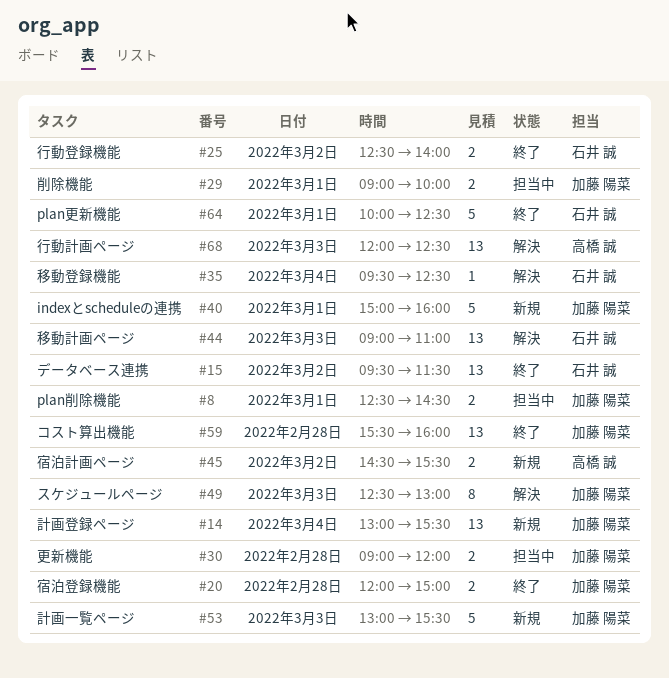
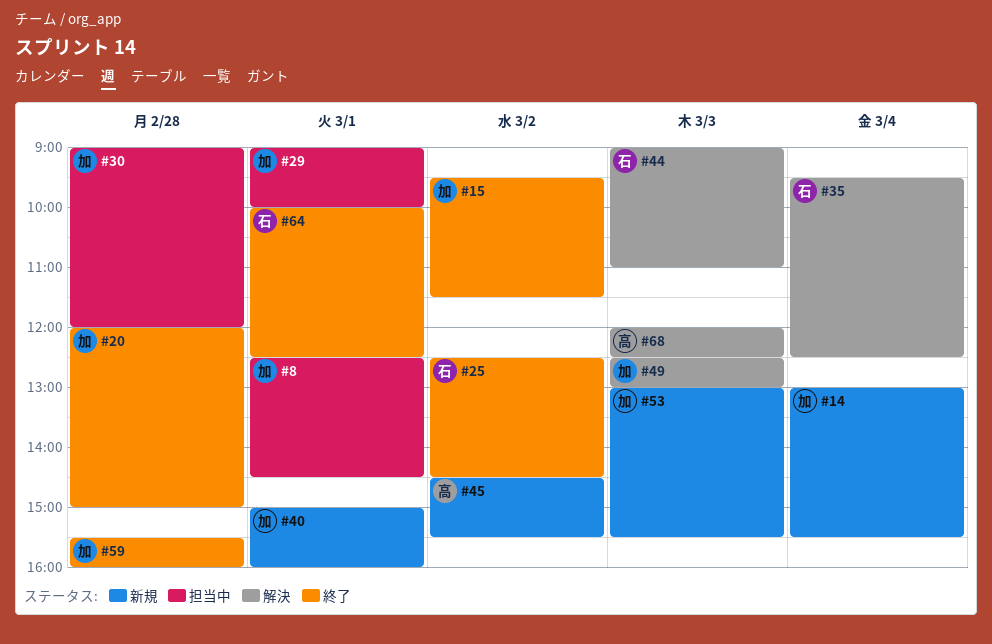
#15, owner: 石井 誠 -> 加藤 陽菜
#25, ends: 14:00 -> 14:30

